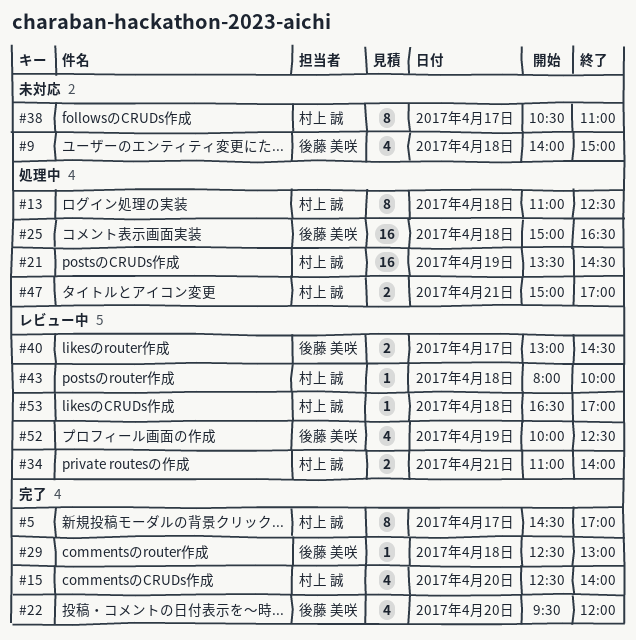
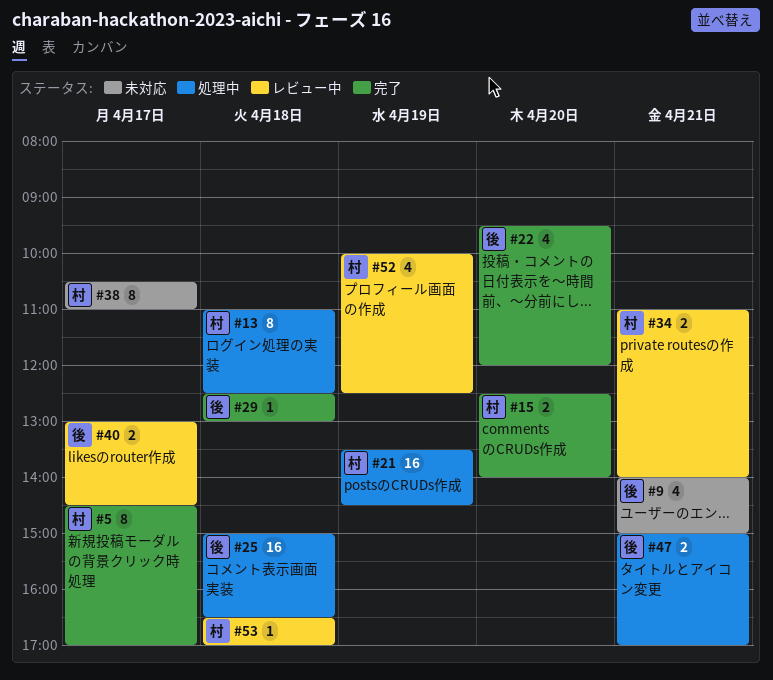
#9, day: Apr 18 -> Apr 21
#15, estimate: 4 -> 2
#43: present -> none
#47, owner: 村上 誠 -> 後藤 美咲
#52, owner: 後藤 美咲 -> 村上 誠

